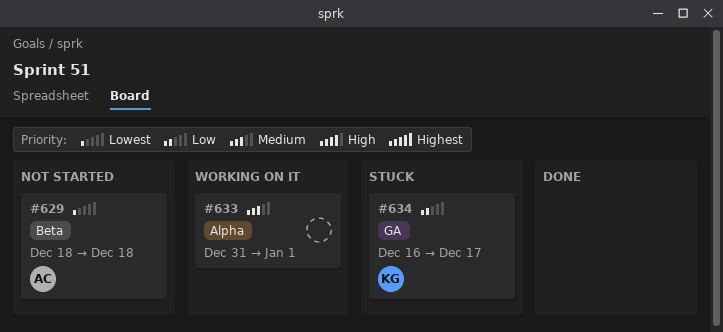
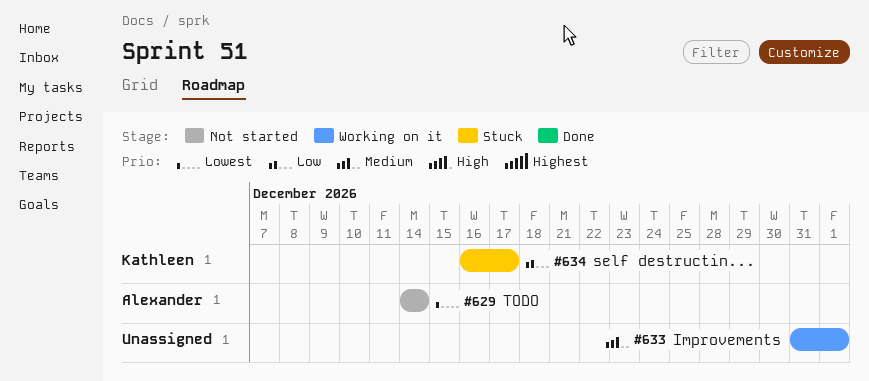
#629, start: Dec 18 -> Dec 14
#629, due: Dec 18 -> Dec 14

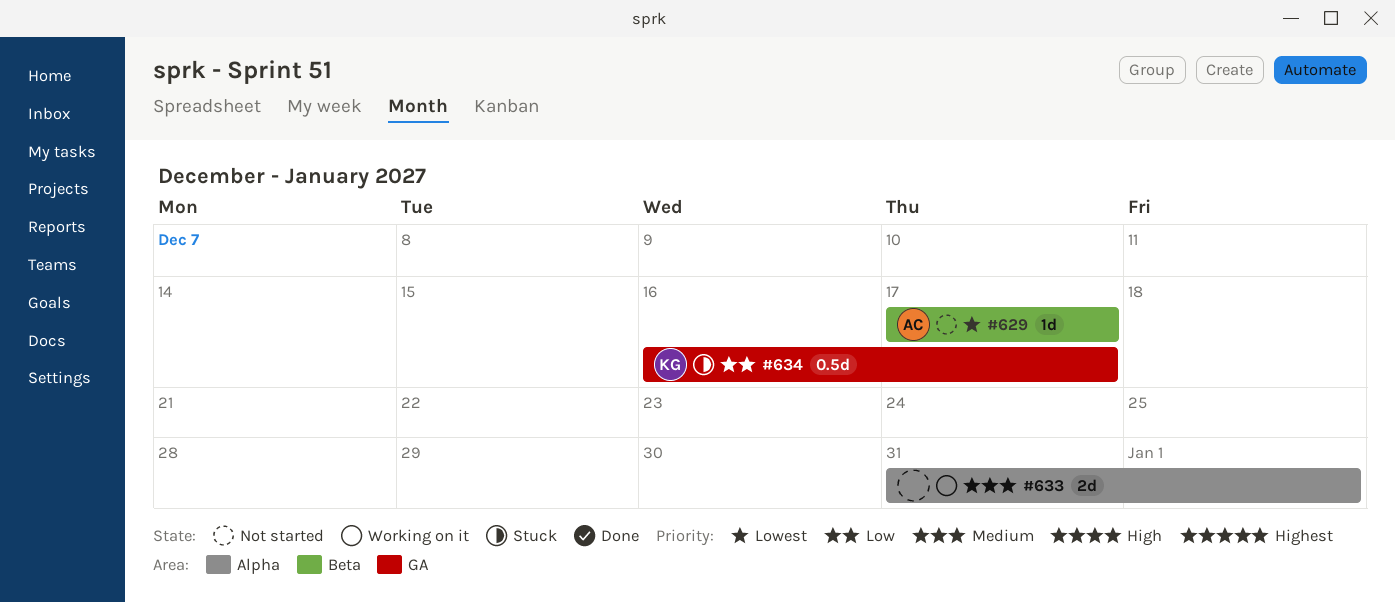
#629, start: Dec 14 -> Dec 17
#629, due: Dec 14 -> Dec 17

